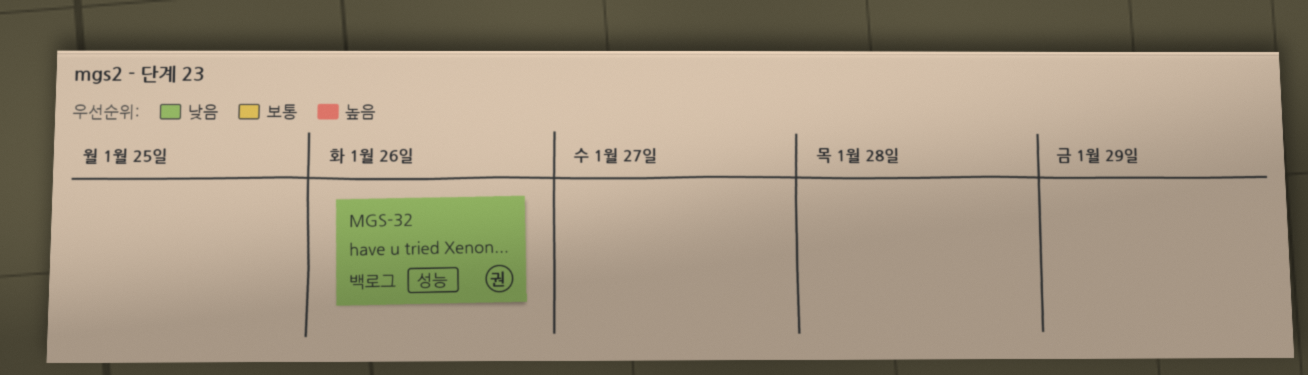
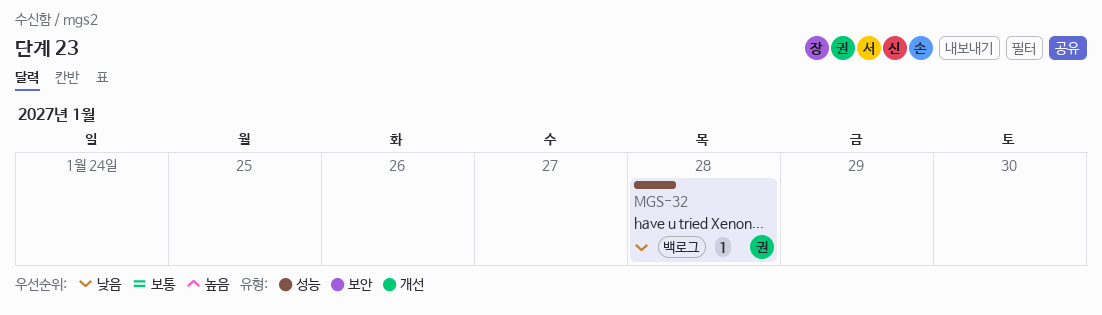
MGS-32, due: Jan 26 -> Jan 28

